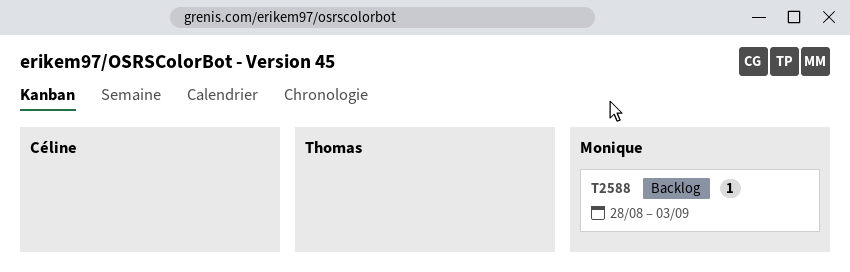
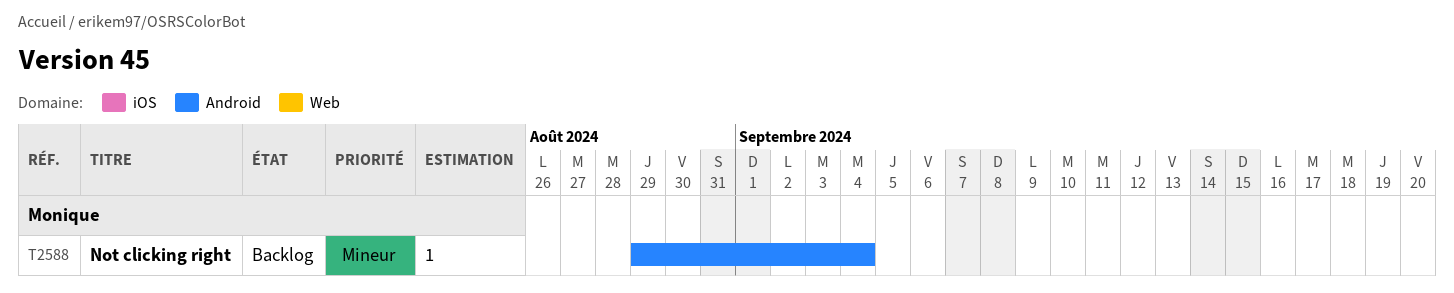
T2588, start: Aug 28 -> Aug 29
T2588, due: Sep 3 -> Sep 4

